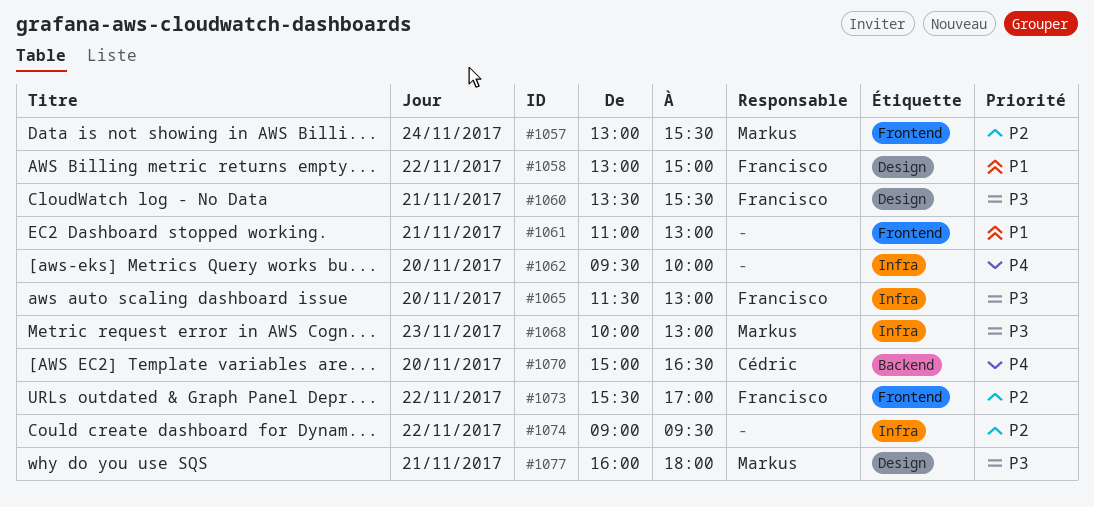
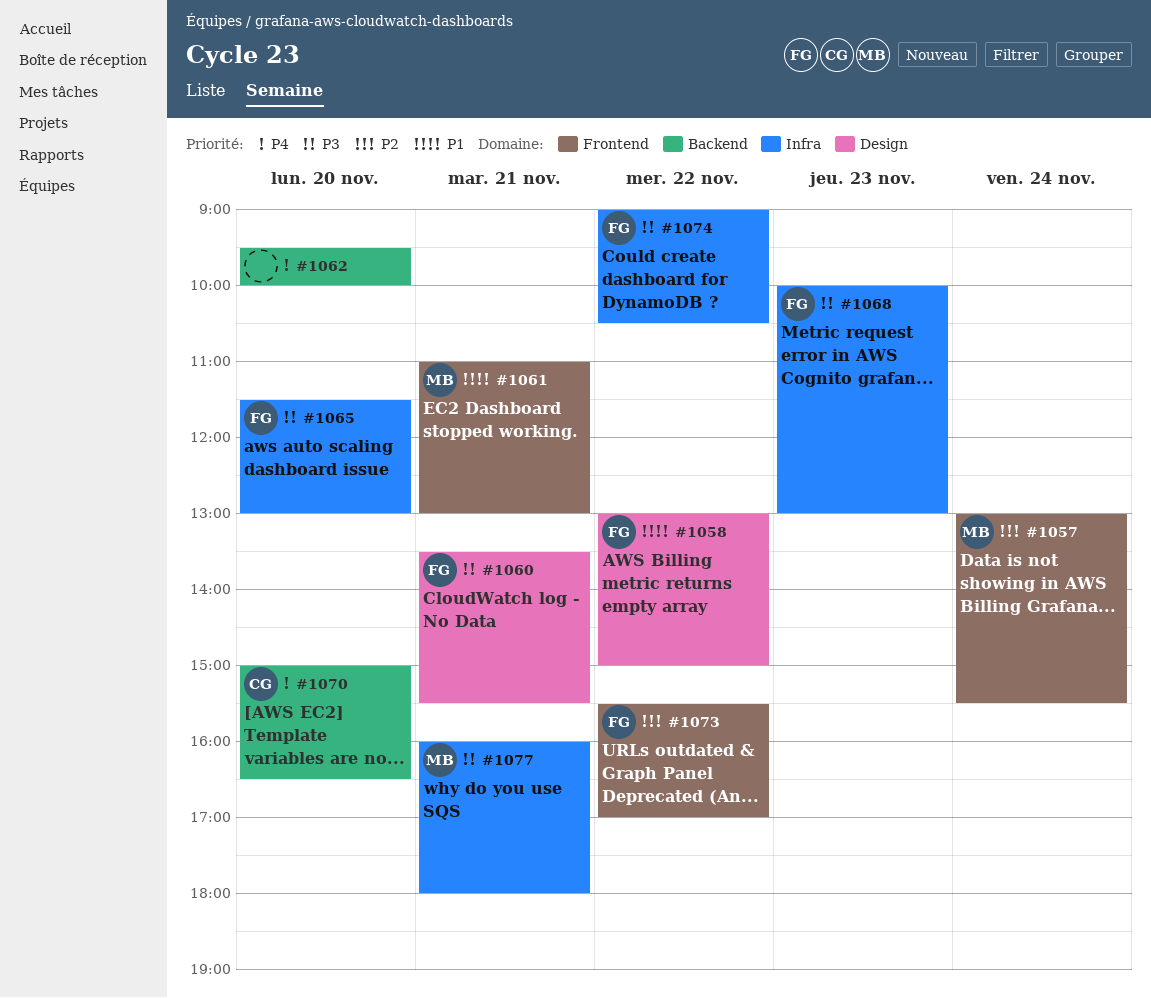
#1061, owner: none -> Markus
#1062, label: Infra -> Backend
#1068, owner: Markus -> Francisco
#1074, owner: none -> Francisco
#1074, priority: P2 -> P3
#1074, ends: 09:30 -> 10:30
#1077, label: Design -> Infra

